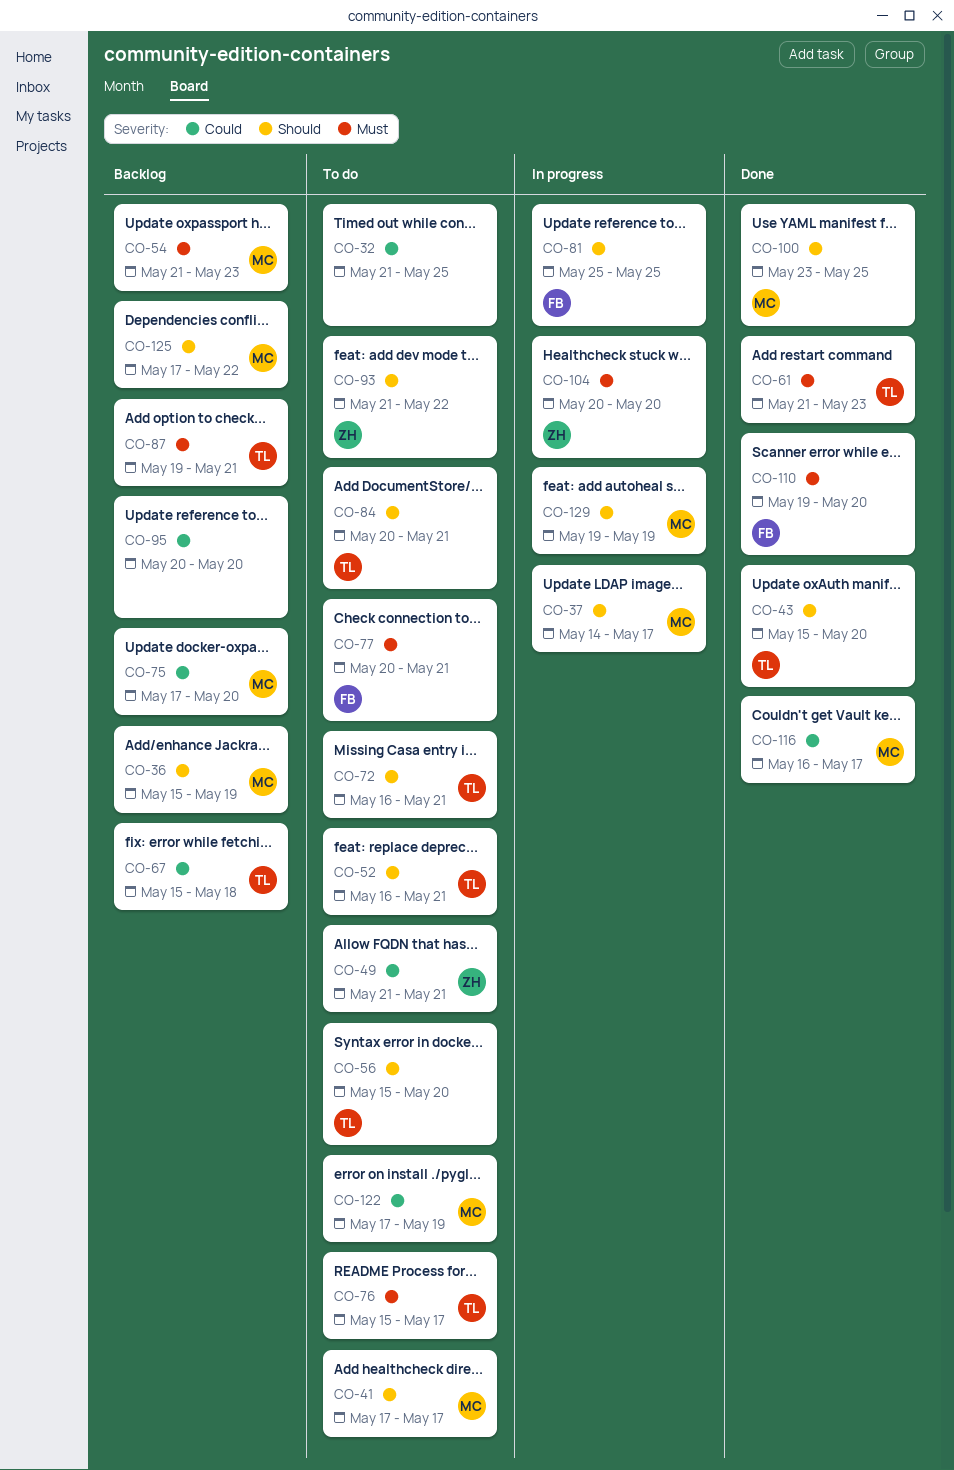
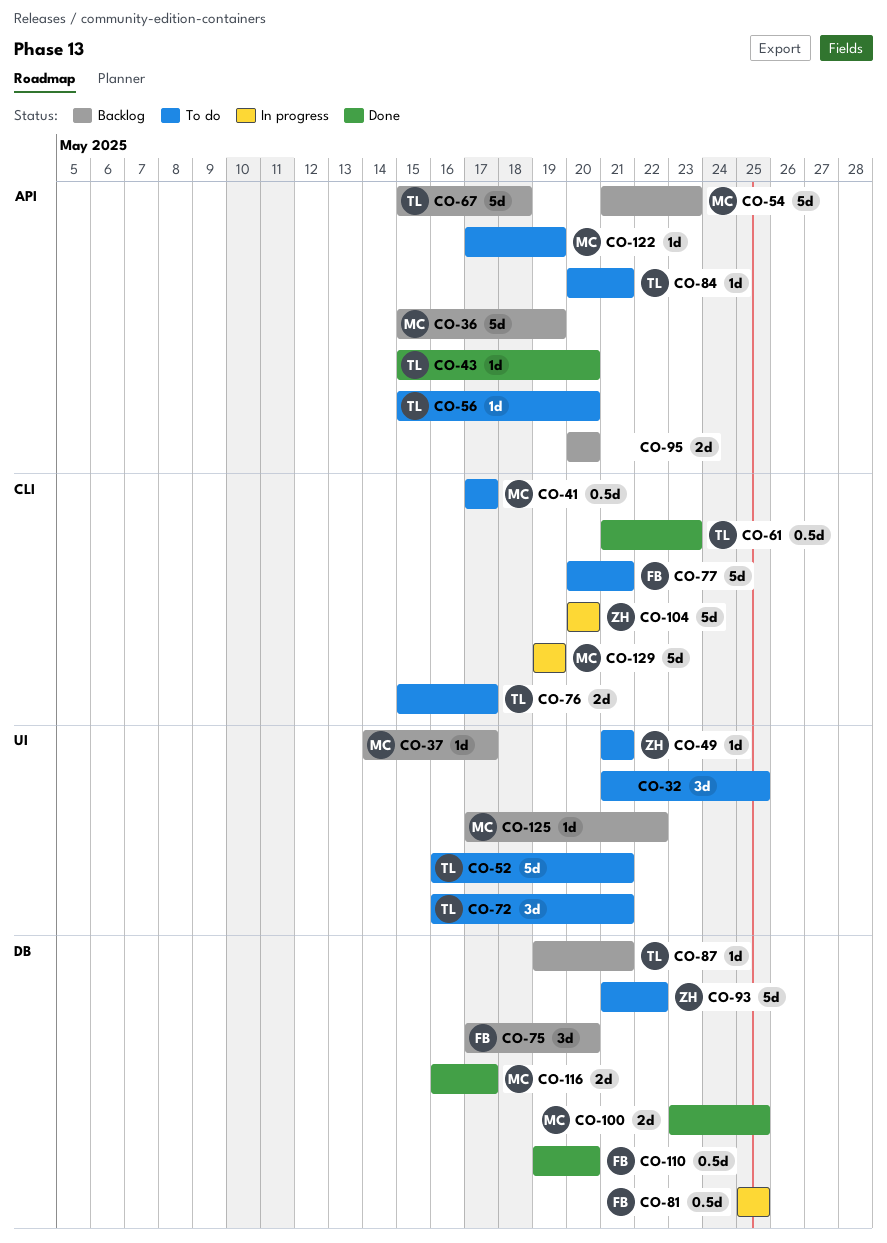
CO-37, status: In progress -> Backlog
CO-75, owner: MC -> FB

